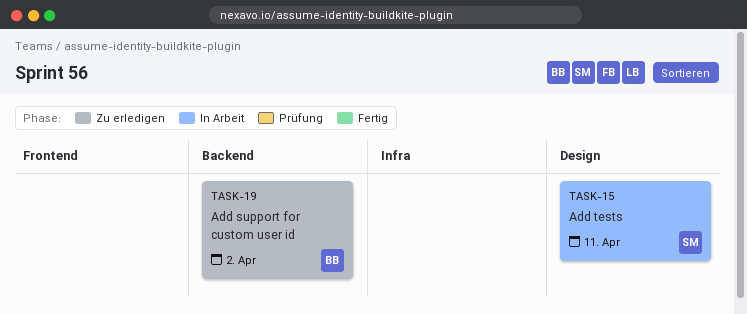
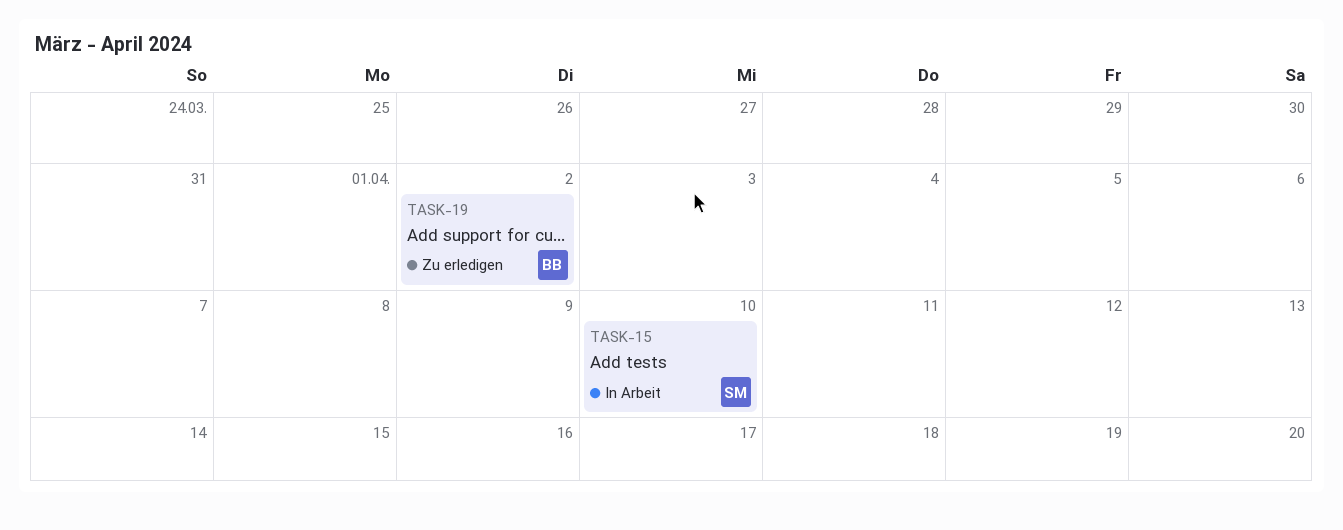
TASK-15, due: Apr 11 -> Apr 10

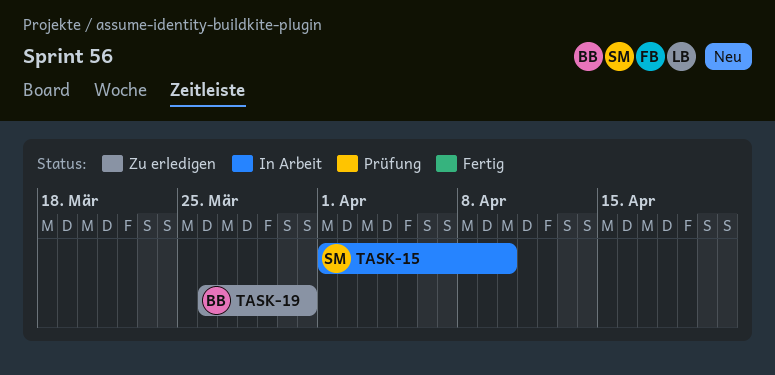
TASK-19, due: Apr 2 -> Mar 31

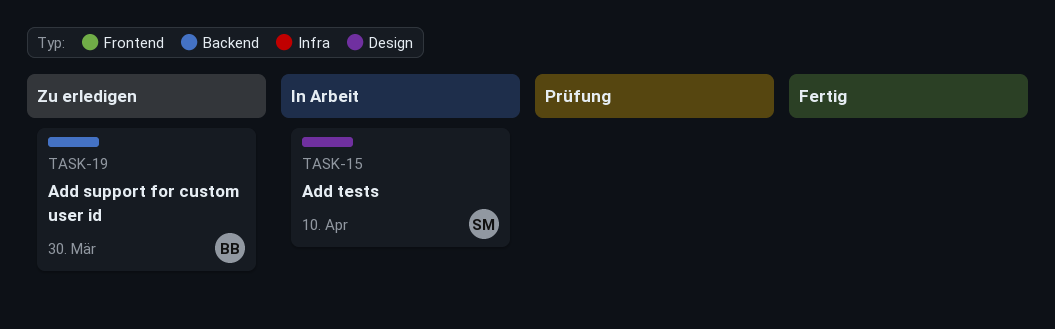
TASK-19, due: Mar 31 -> Mar 30

